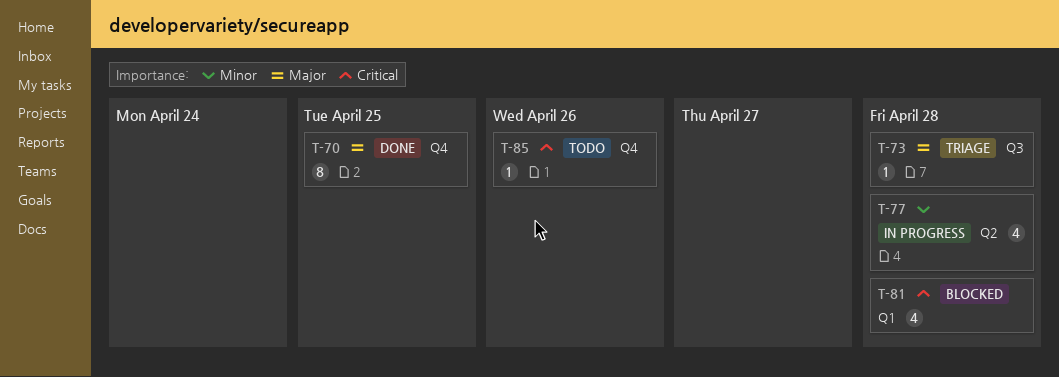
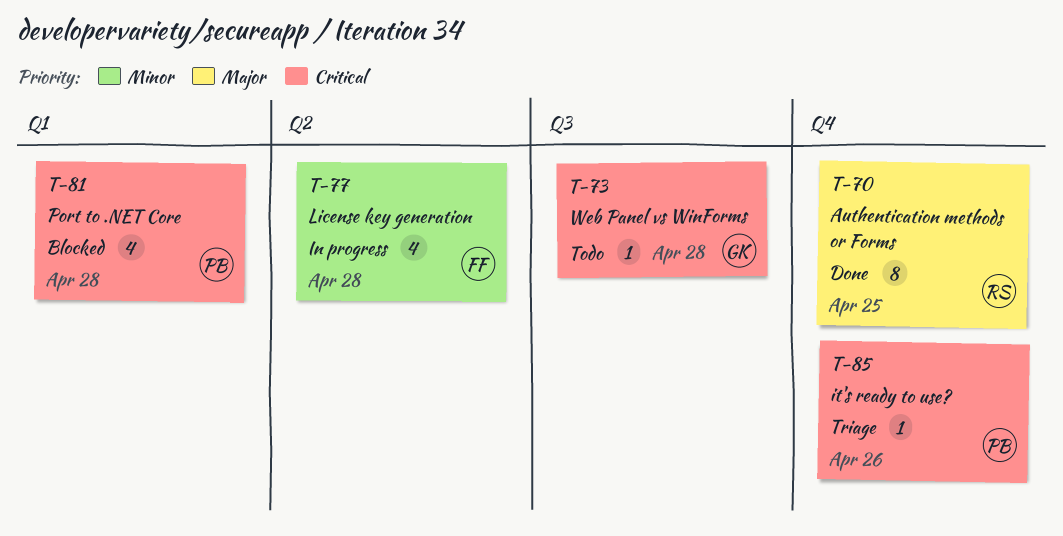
T-73, status: Triage -> Todo
T-73, priority: Major -> Critical
T-85, status: Todo -> Triage

